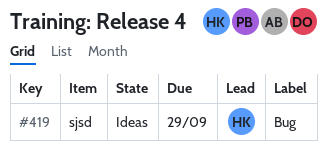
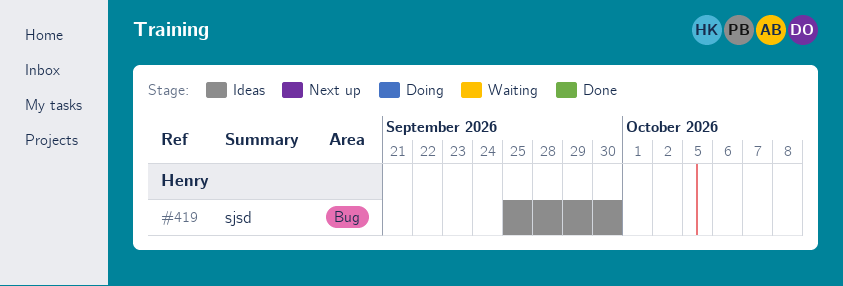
#419, due: Sep 29 -> Sep 30

